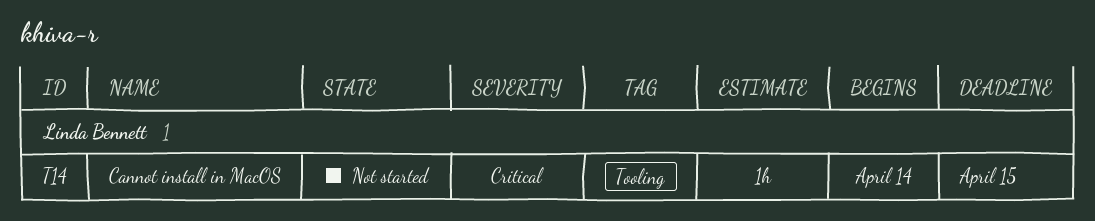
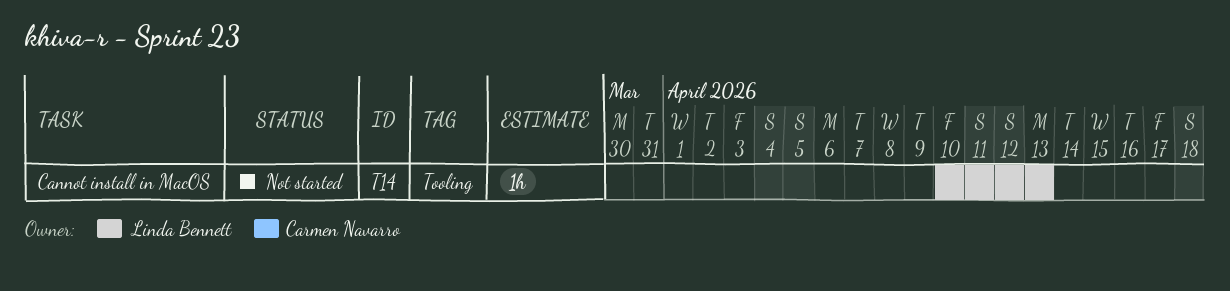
T14, start: Apr 14 -> Apr 10
T14, due: Apr 15 -> Apr 13

